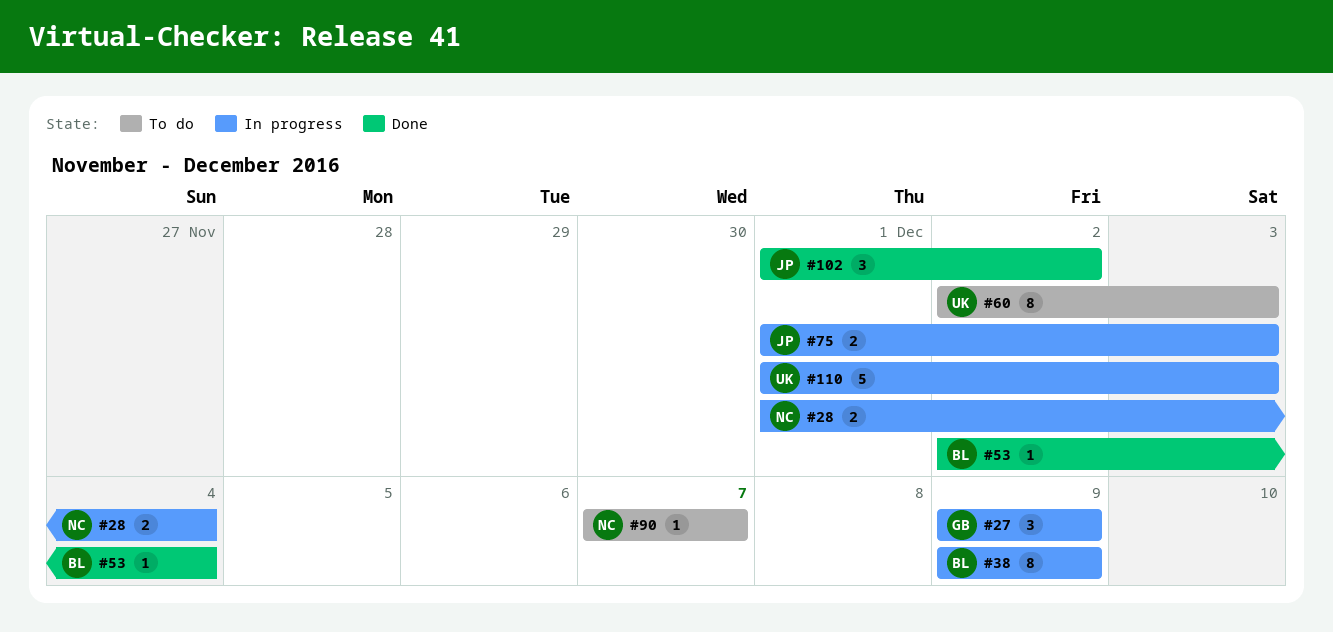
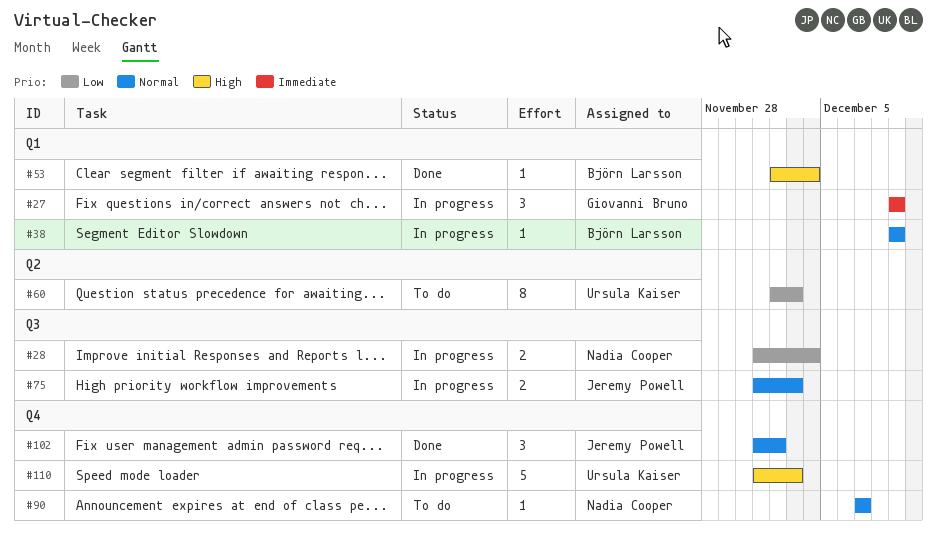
#38, estimate: 8 -> 1

